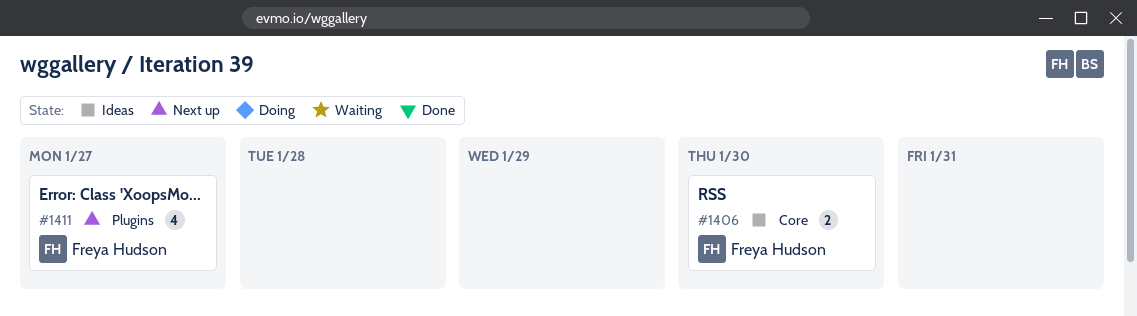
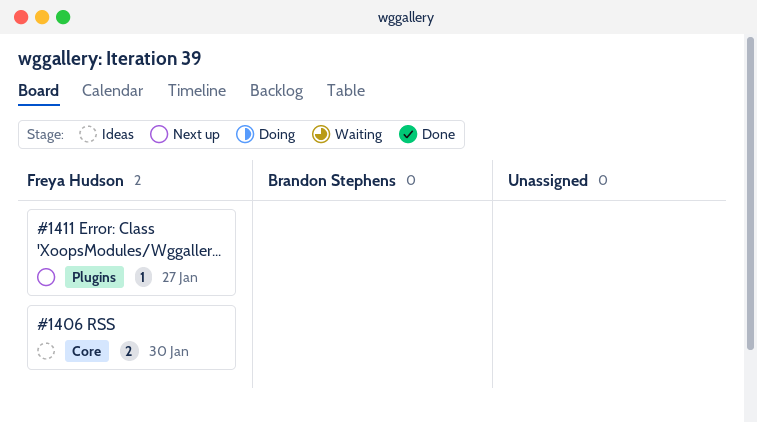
#1411, estimate: 4 -> 1

